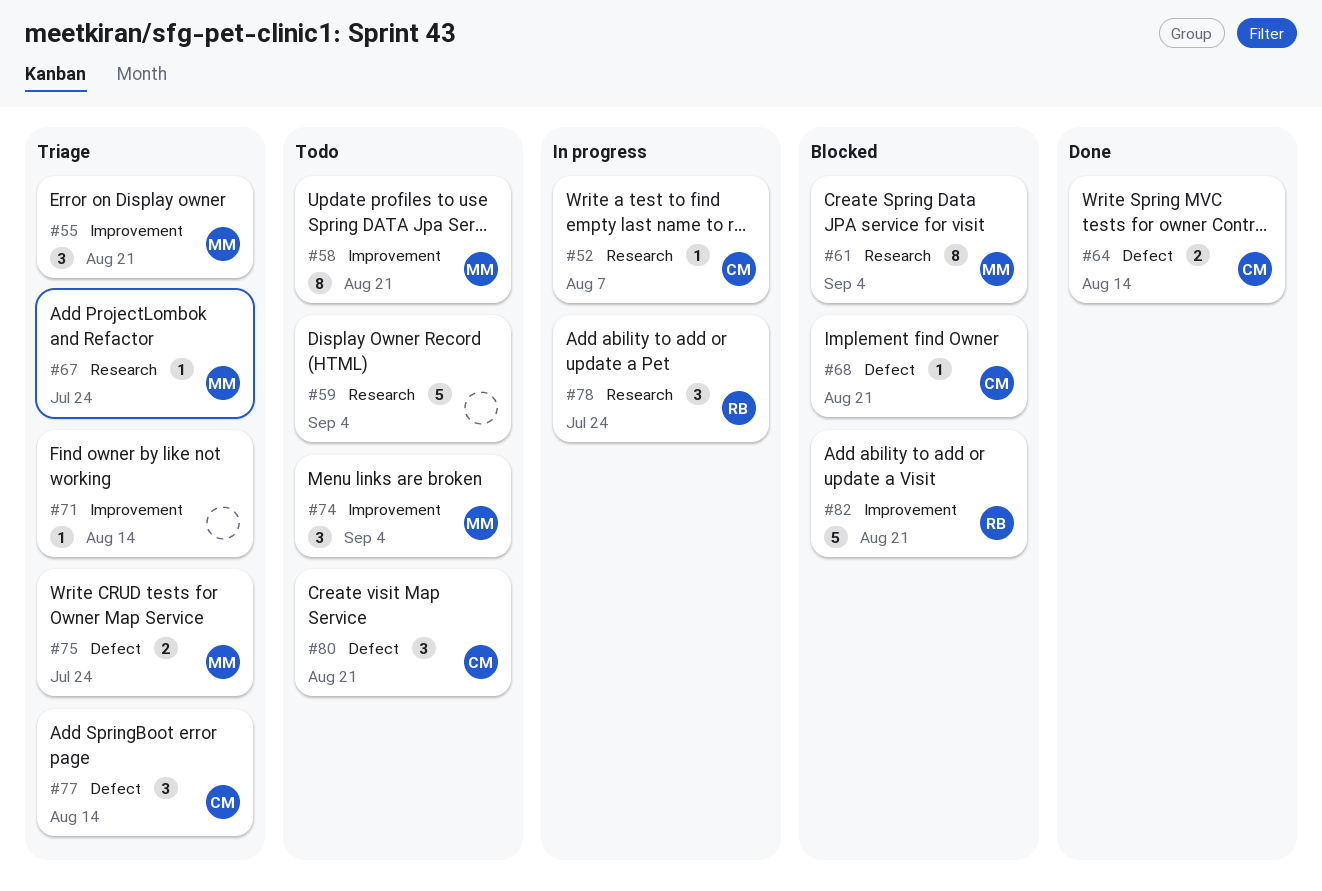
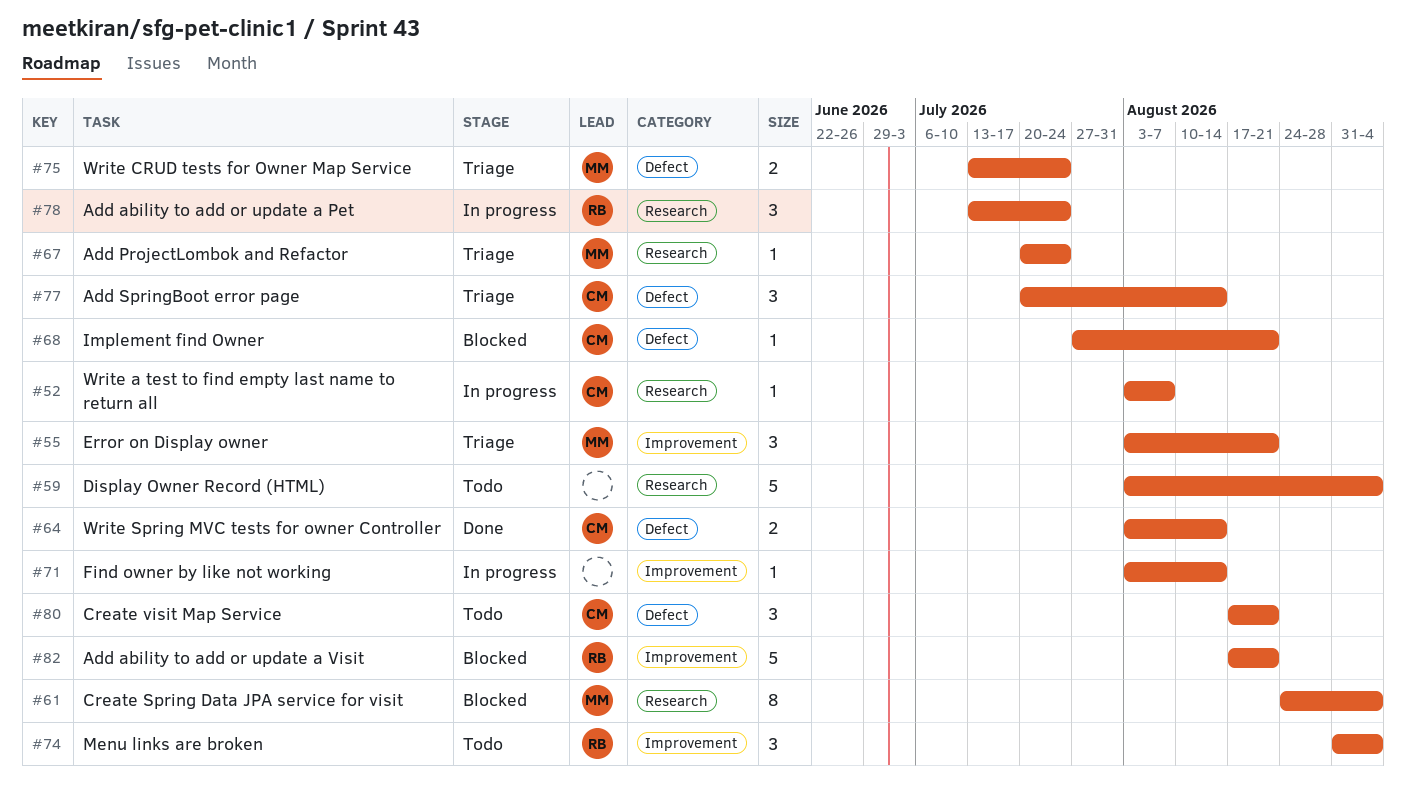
#58: present -> none
#71, status: Triage -> In progress
#74, owner: MM -> RB

